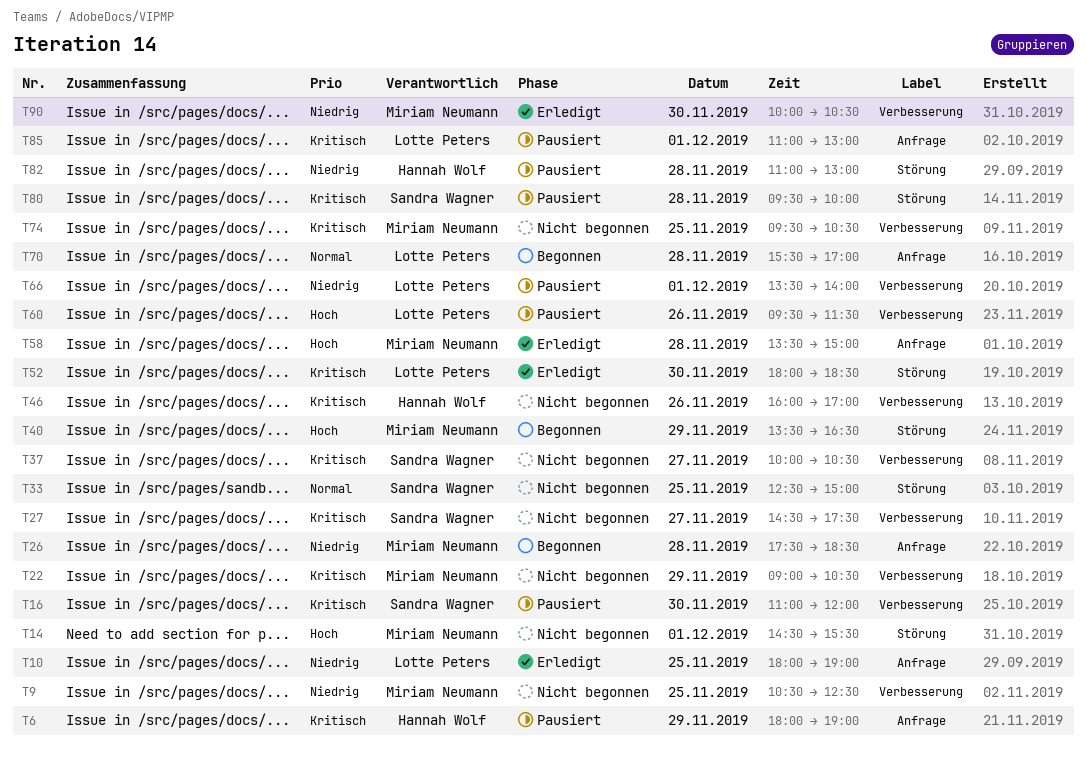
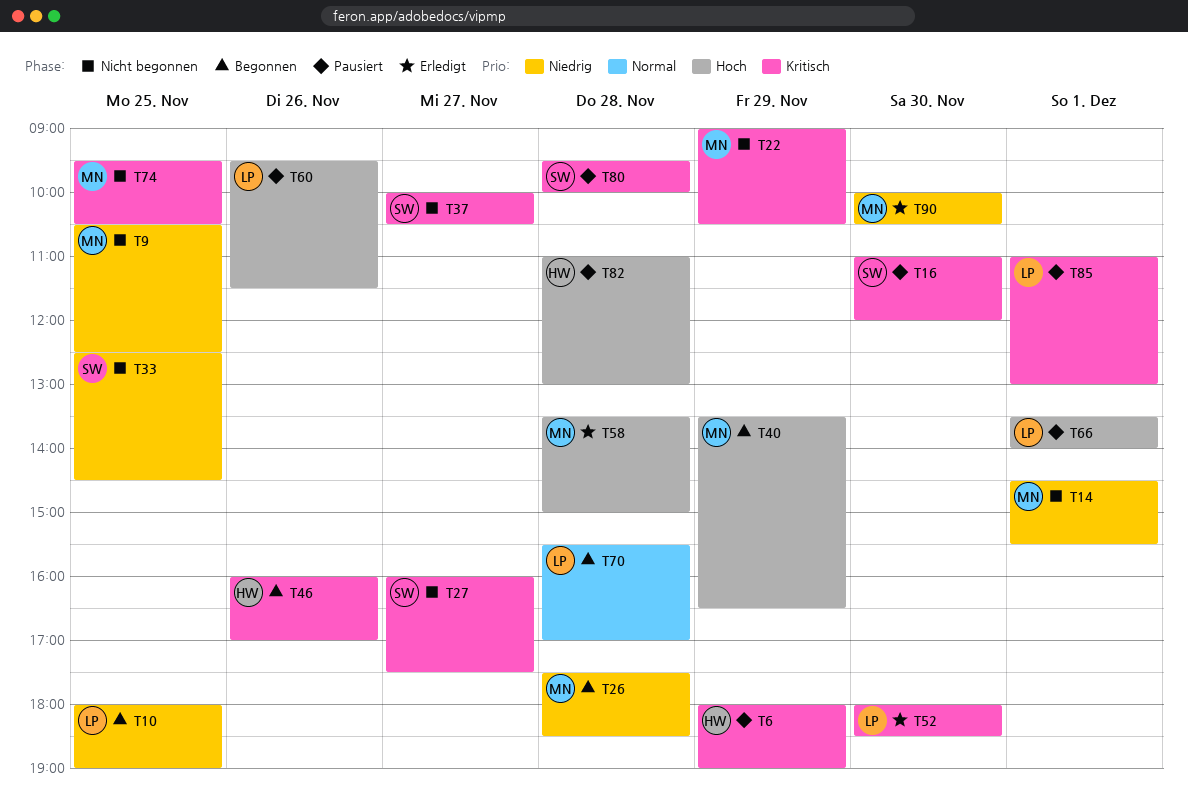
T10, status: Erledigt -> Begonnen
T14, priority: Hoch -> Niedrig
T27, begins: 14:30 -> 16:00
T33, priority: Normal -> Niedrig
T33, ends: 15:00 -> 14:30
T46, status: Nicht begonnen -> Begonnen
T66, priority: Niedrig -> Hoch
T82, priority: Niedrig -> Hoch

